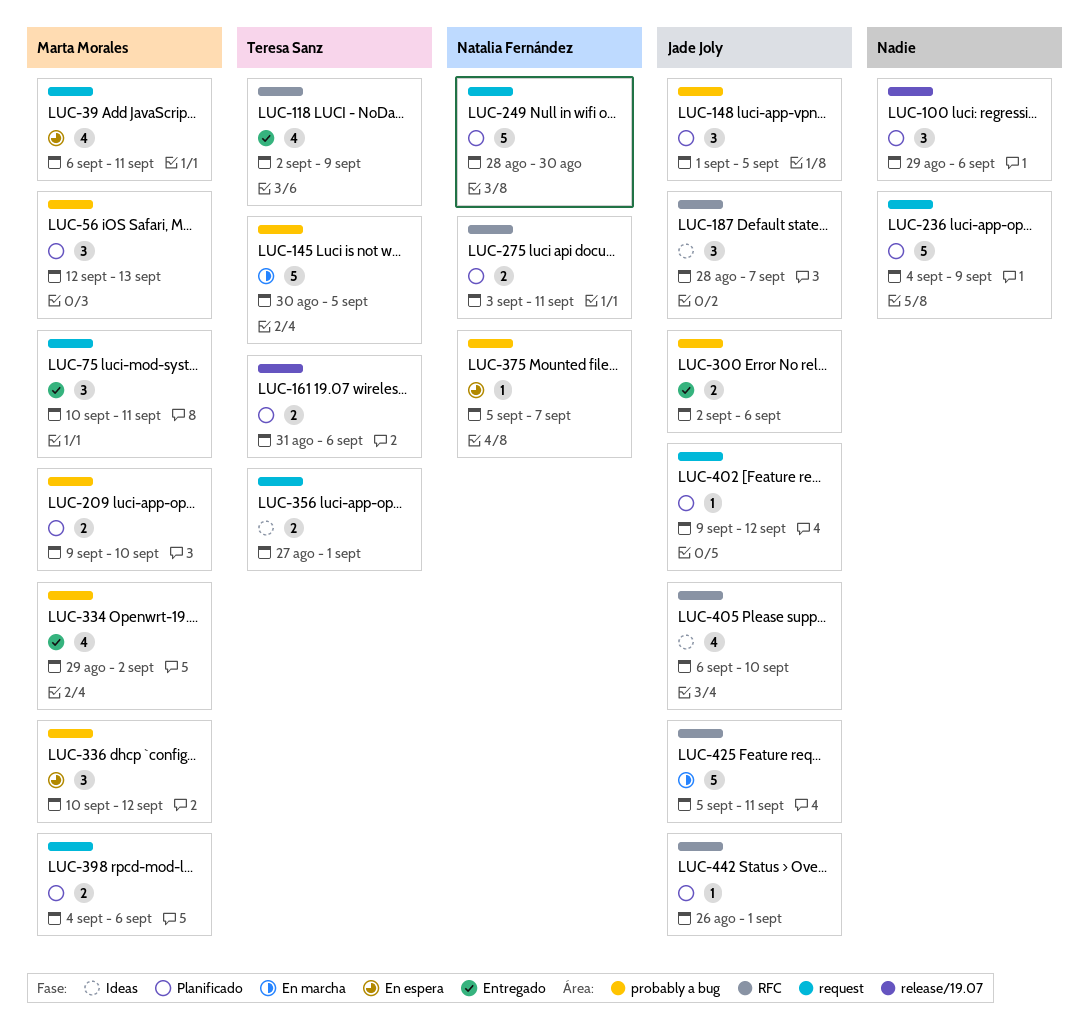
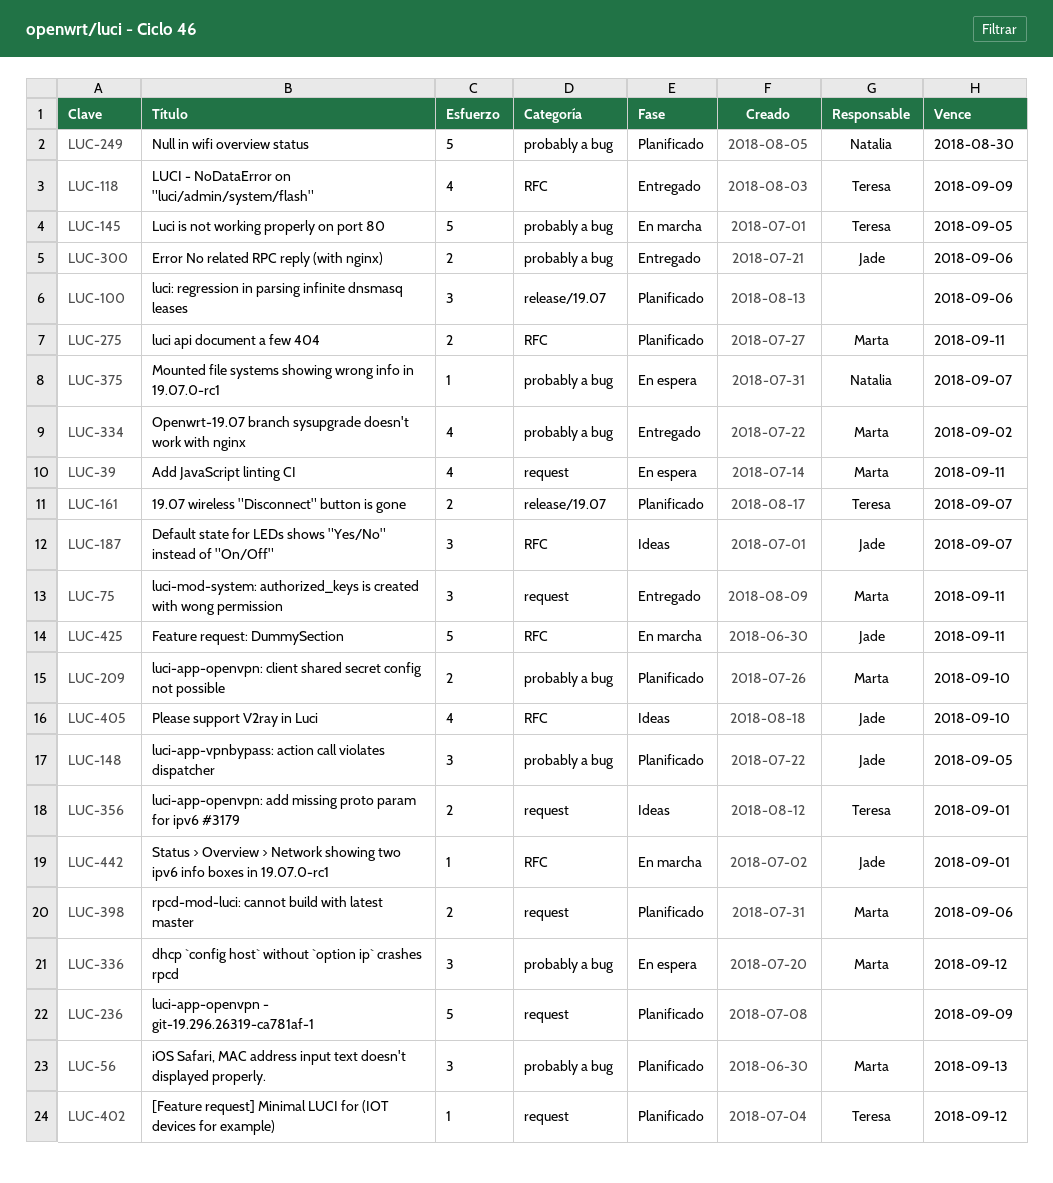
LUC-161, due: Sep 6 -> Sep 7
LUC-249, label: request -> probably a bug
LUC-275, owner: Natalia Fernández -> Marta Morales
LUC-402, owner: Jade Joly -> Teresa Sanz
LUC-442, status: Planificado -> En marcha

